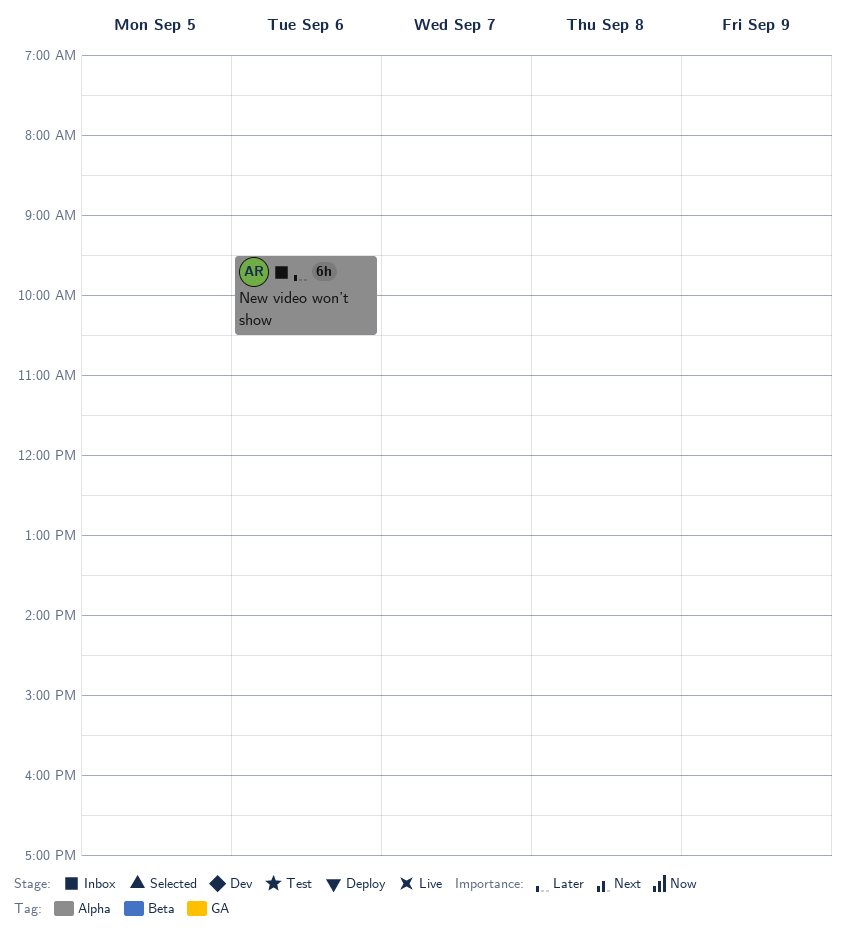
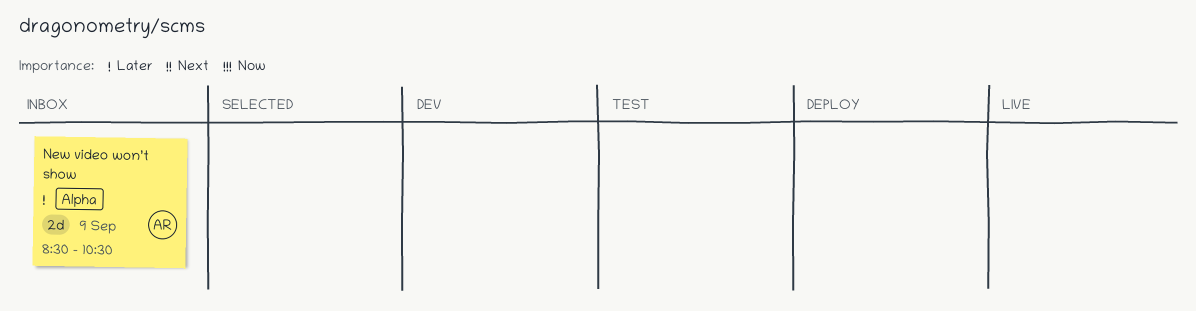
New video won’t show, estimate: 6h -> 2d
New video won’t show, day: Sep 6 -> Sep 9
New video won’t show, begins: 09:30 -> 08:30

